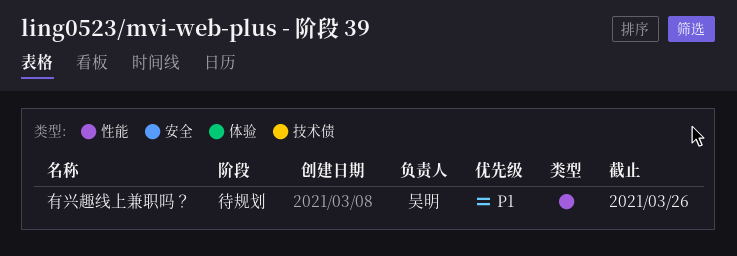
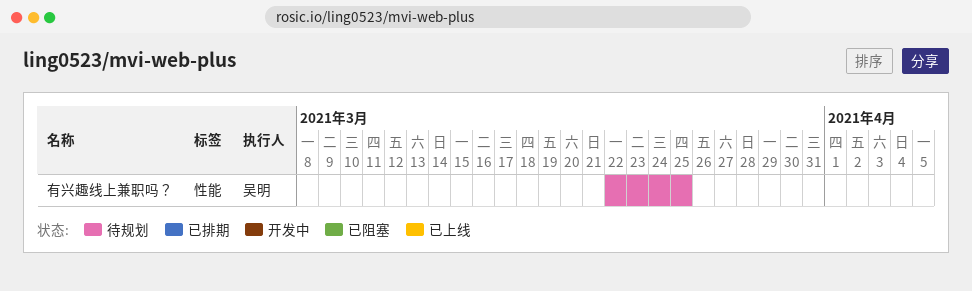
有兴趣线上兼职吗？, due: Mar 26 -> Mar 25

